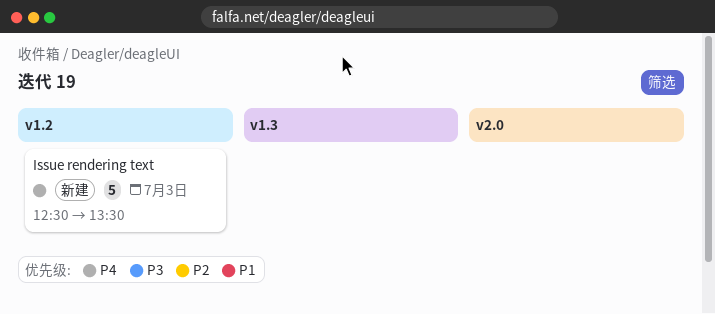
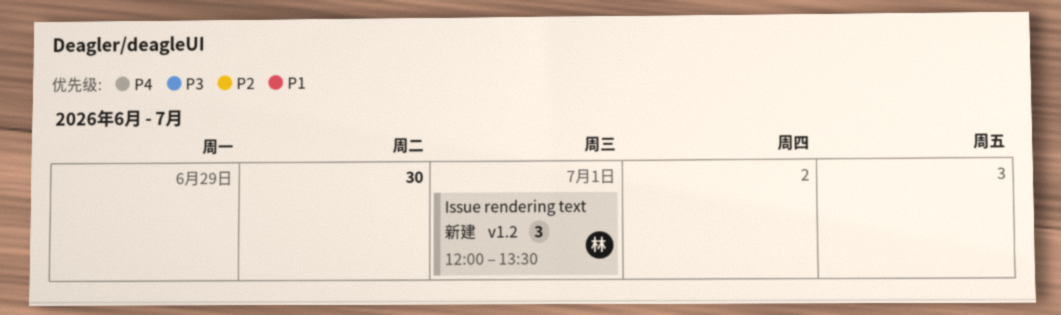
Issue rendering text, estimate: 5 -> 3
Issue rendering text, day: Jul 3 -> Jul 1
Issue rendering text, begins: 12:30 -> 12:00

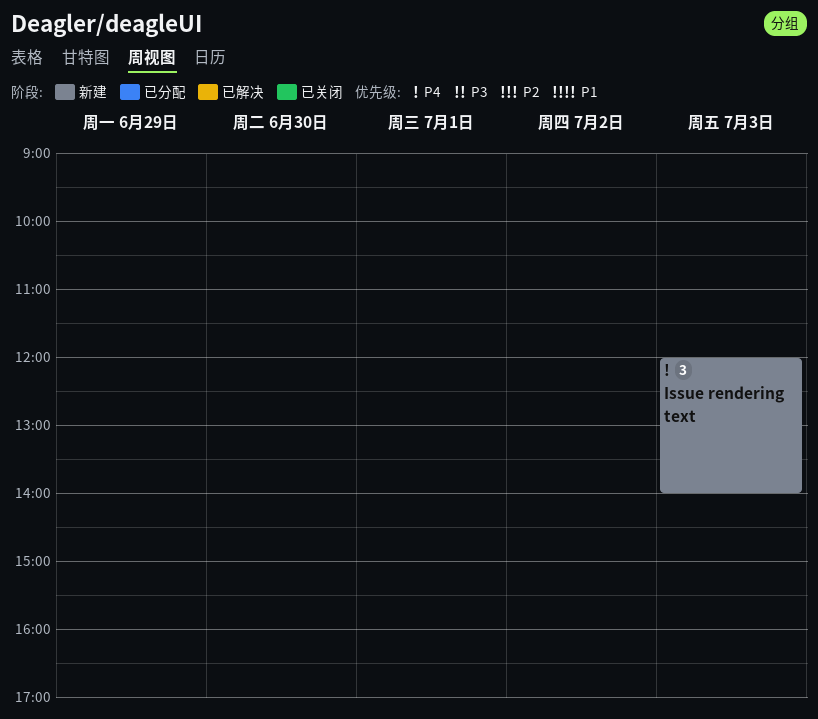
Issue rendering text, day: Jul 1 -> Jul 3
Issue rendering text, ends: 13:30 -> 14:00

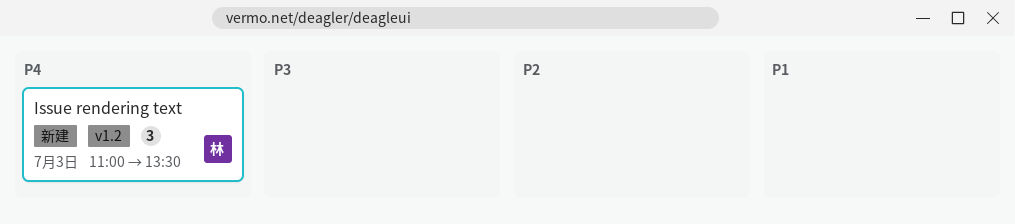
Issue rendering text, begins: 12:00 -> 11:00
Issue rendering text, ends: 14:00 -> 13:30

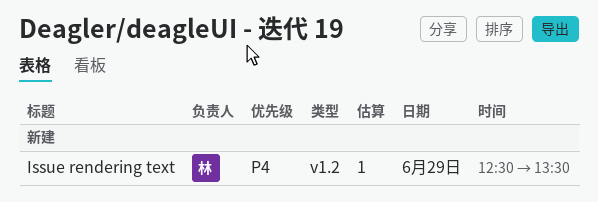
Issue rendering text, estimate: 3 -> 1
Issue rendering text, day: Jul 3 -> Jun 29
Issue rendering text, begins: 11:00 -> 12:30

